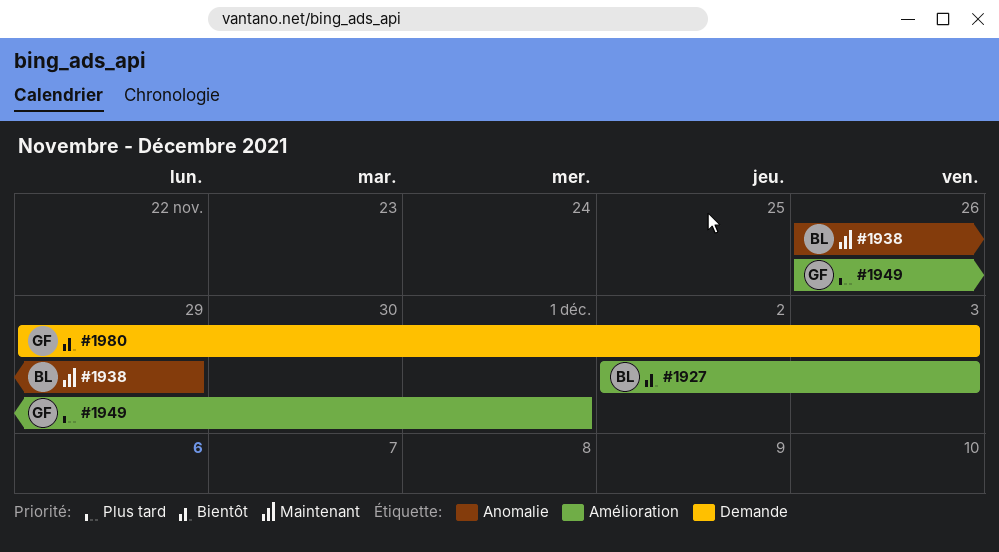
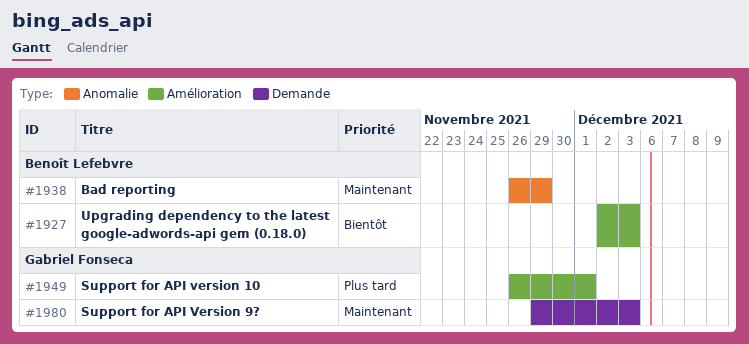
#1980, priority: Bientôt -> Maintenant

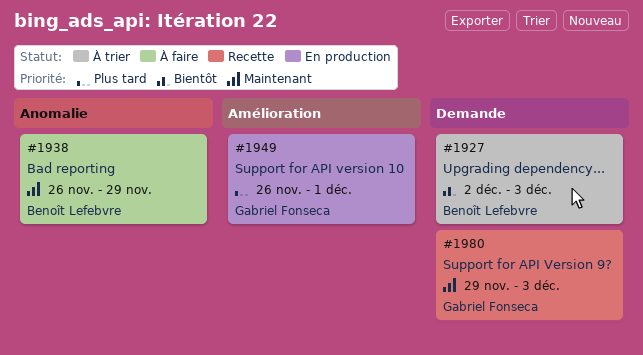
#1927, label: Amélioration -> Demande

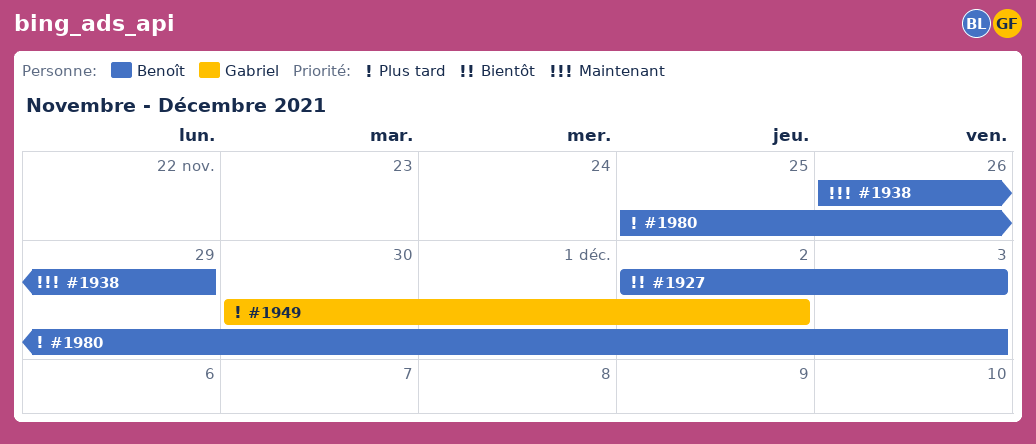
#1949, start: Nov 26 -> Nov 30
#1949, due: Dec 1 -> Dec 2
#1980, owner: Gabriel Fonseca -> Benoît Lefebvre
#1980, priority: Maintenant -> Plus tard
#1980, start: Nov 29 -> Nov 25

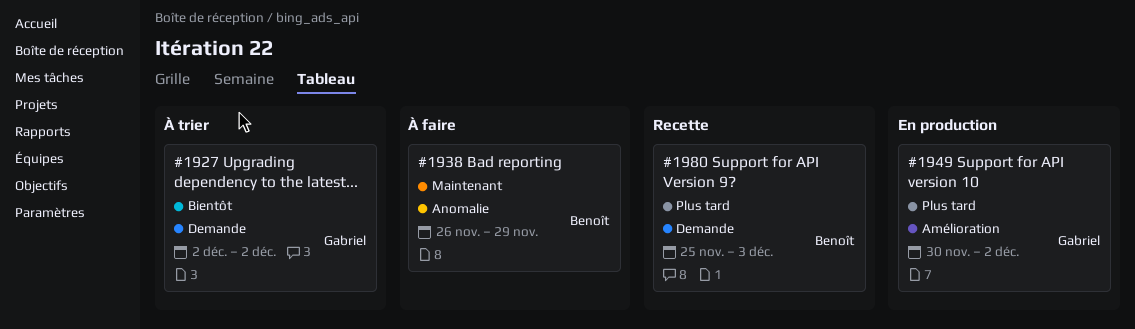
#1927, owner: Benoît -> Gabriel
#1927, due: Dec 3 -> Dec 2

